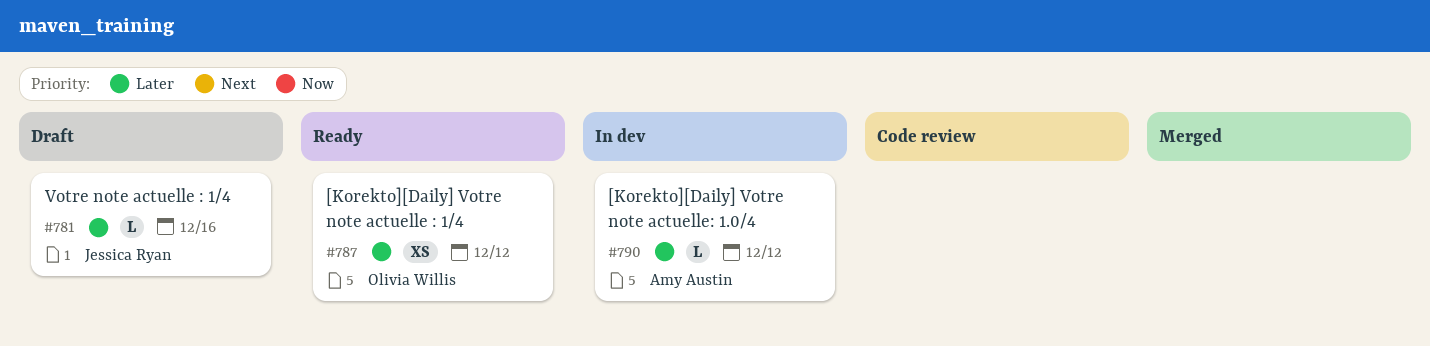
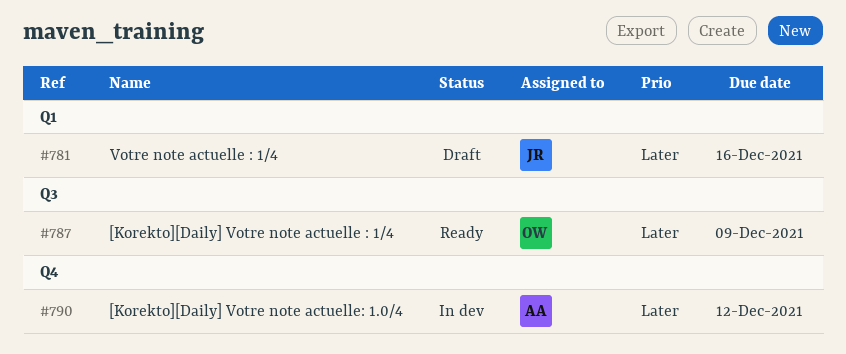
#787, due: Dec 12 -> Dec 9

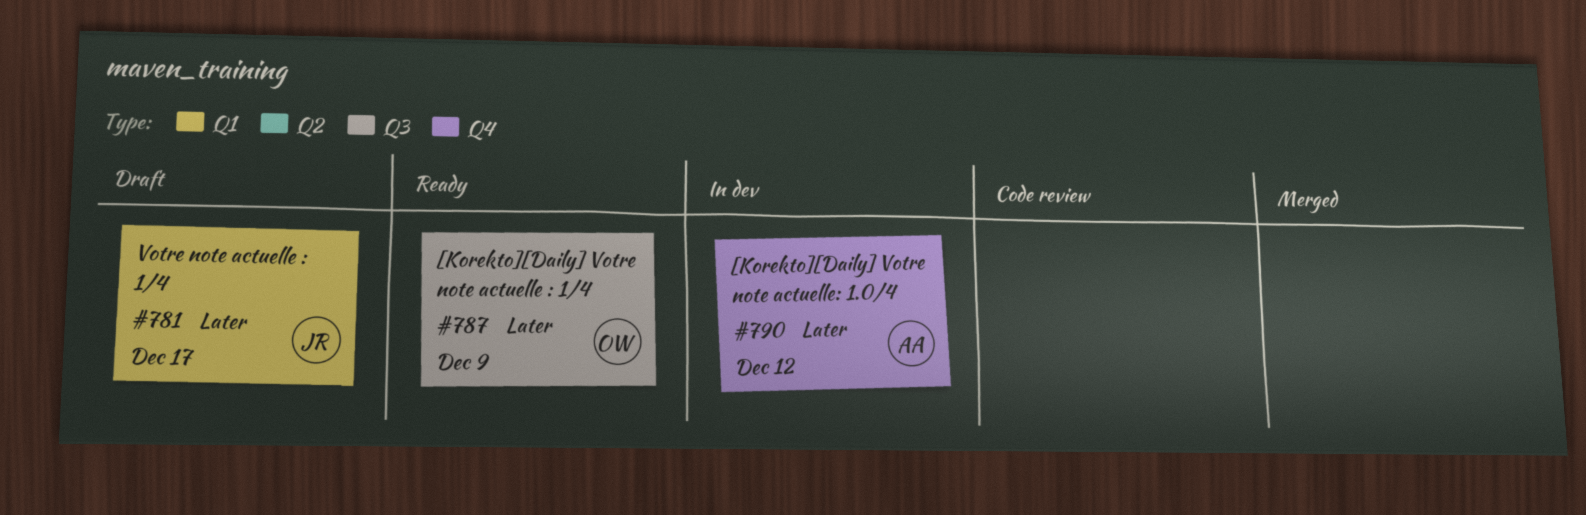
#781, due: Dec 16 -> Dec 17

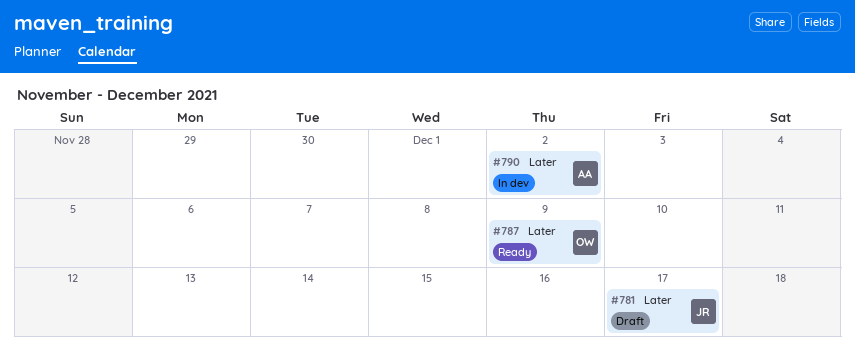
#790, due: Dec 12 -> Dec 2

